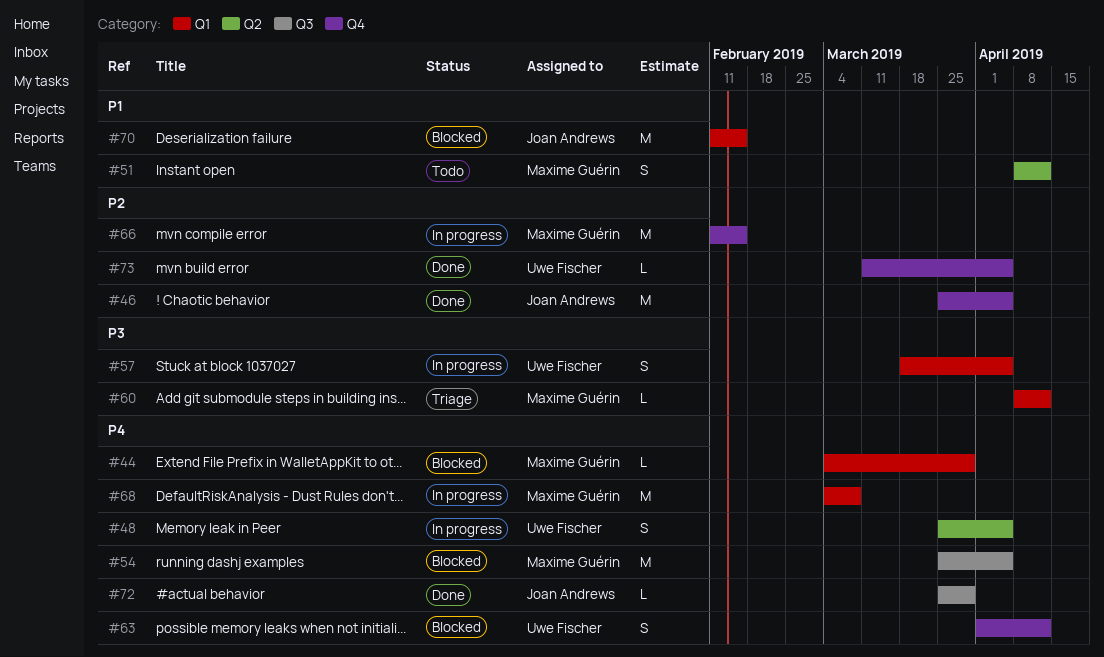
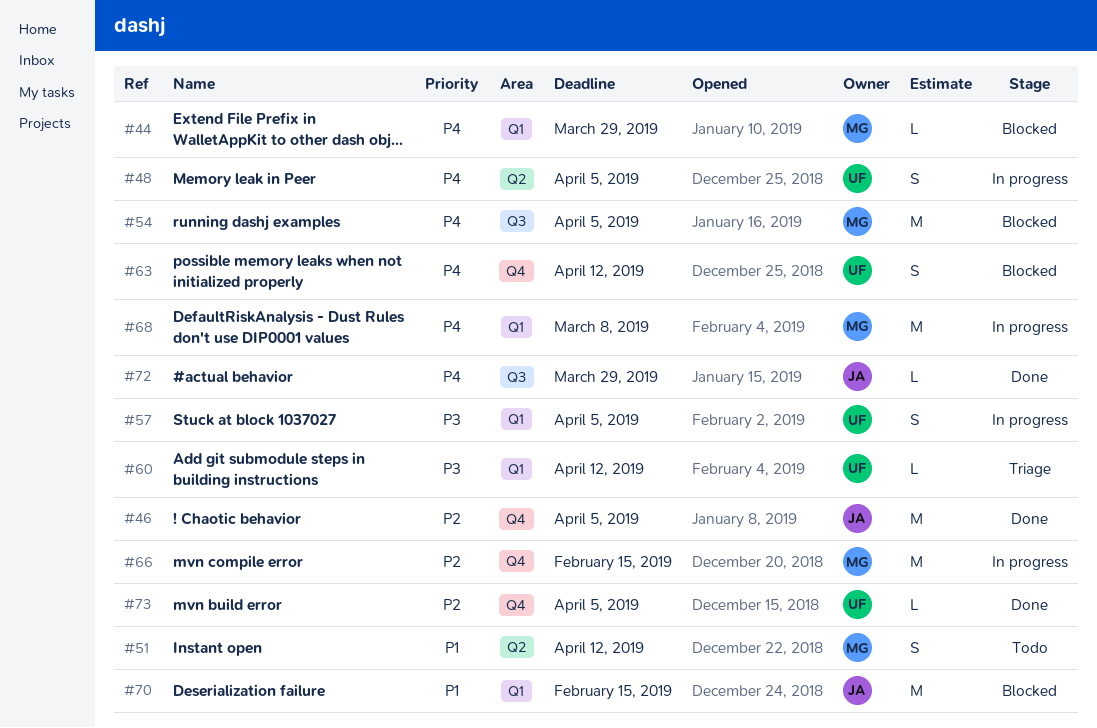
#60, owner: Maxime Guérin -> Uwe Fischer

